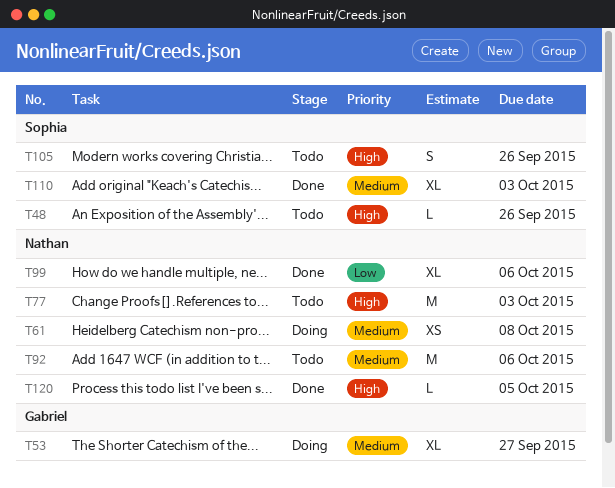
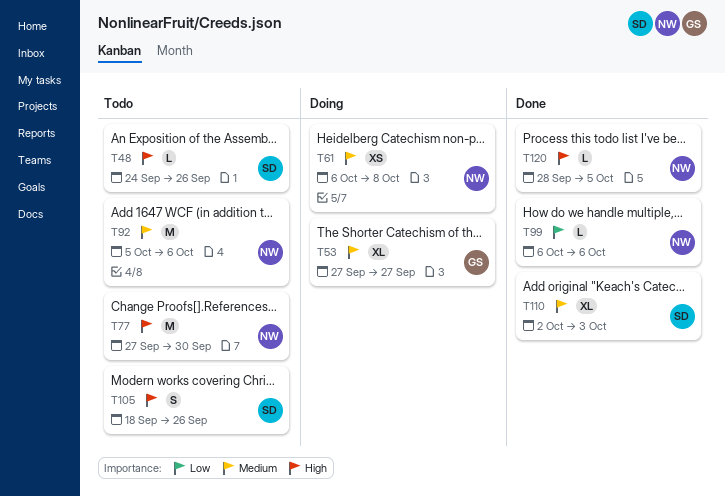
T77, due: Oct 3 -> Sep 30
T99, estimate: XL -> L

